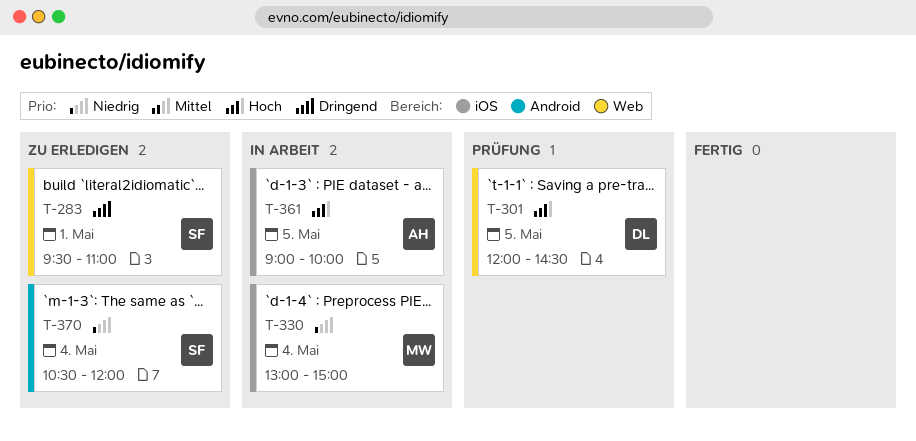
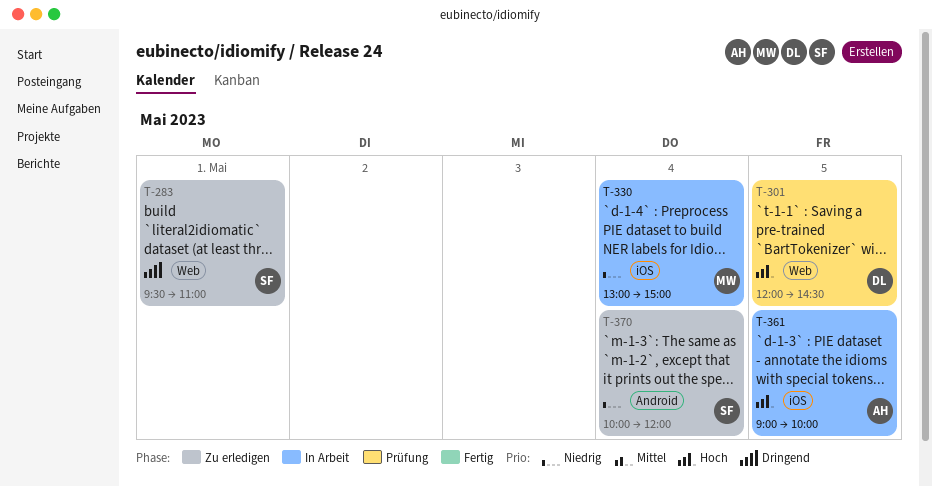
T-370, begins: 10:30 -> 10:00

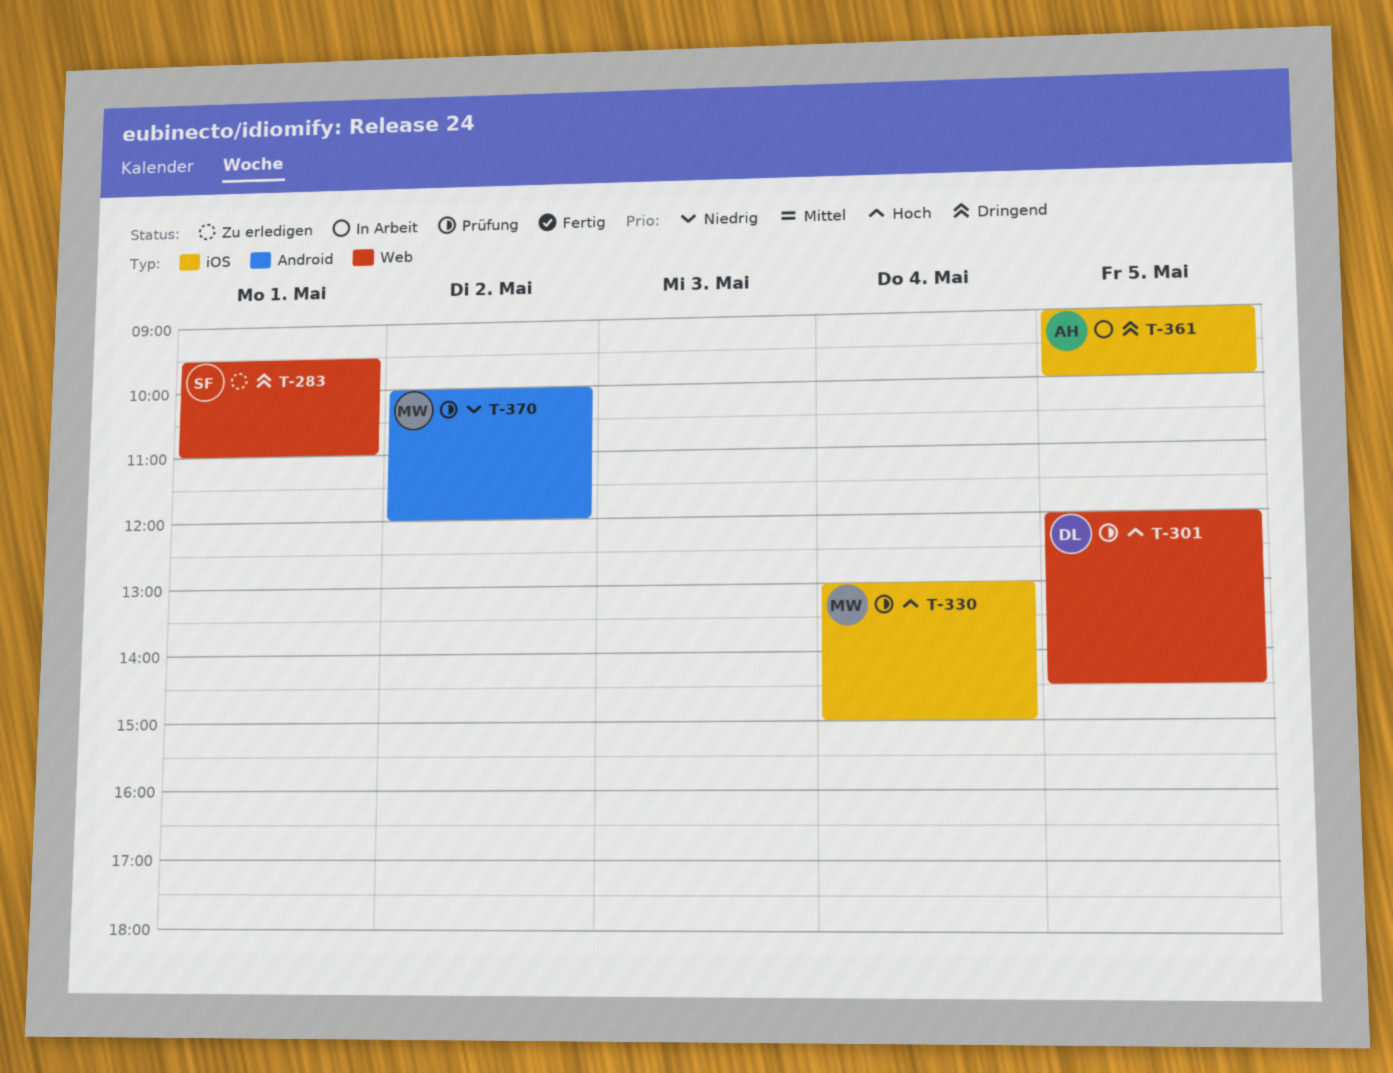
T-330, status: In Arbeit -> Prüfung
T-330, priority: Niedrig -> Hoch
T-361, priority: Hoch -> Dringend
T-370, status: Zu erledigen -> Prüfung
T-370, owner: SF -> MW
T-370, day: May 4 -> May 2

